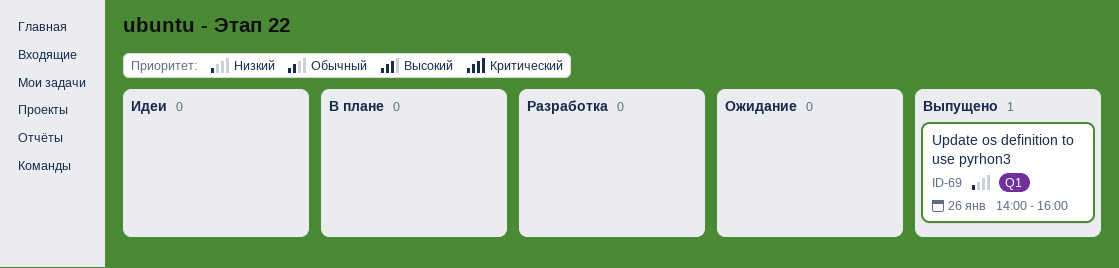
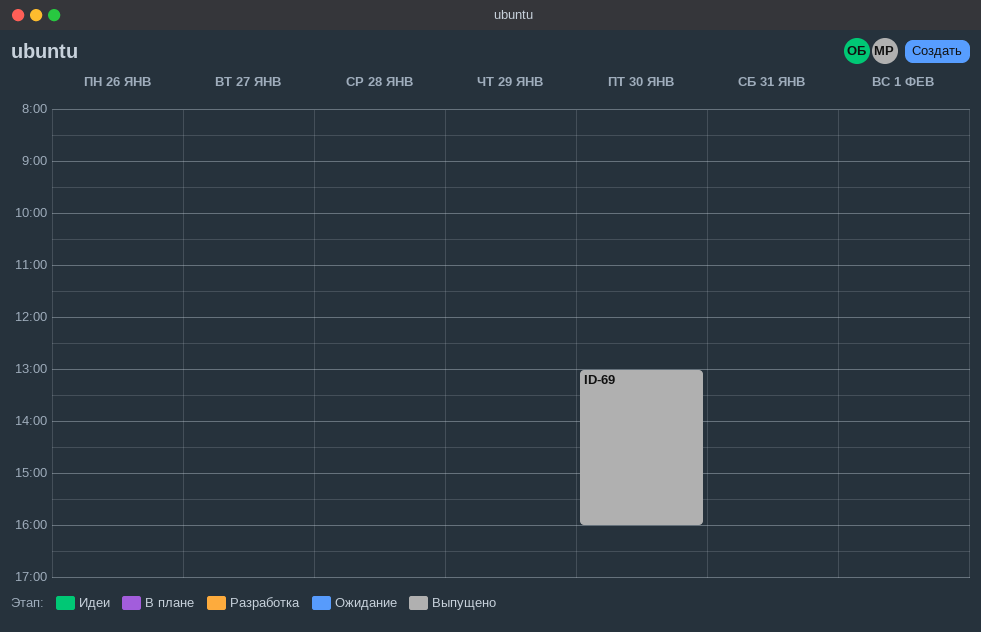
ID-69, day: Jan 26 -> Jan 30
ID-69, begins: 14:00 -> 13:00

